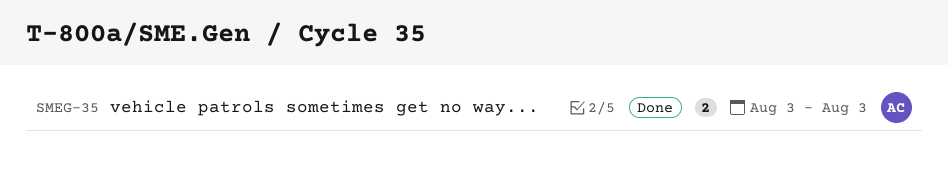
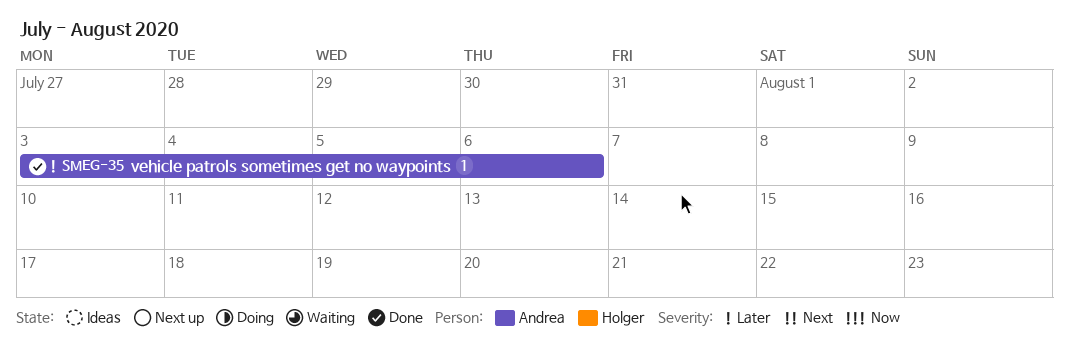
SMEG-35, estimate: 2 -> 1
SMEG-35, due: Aug 3 -> Aug 6

